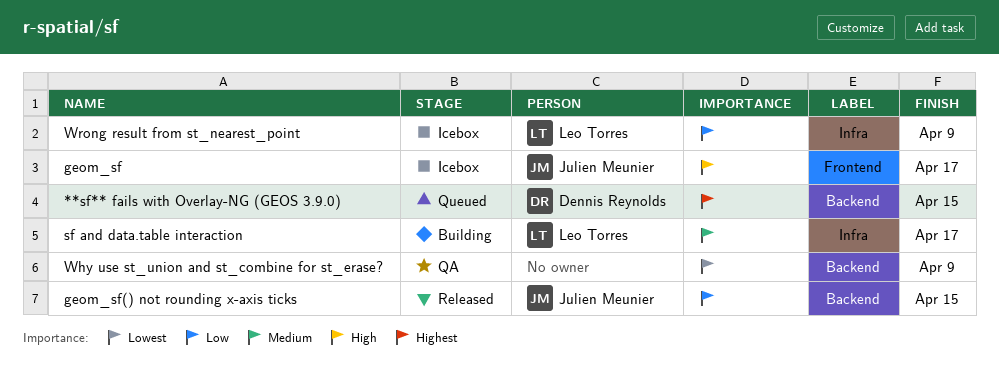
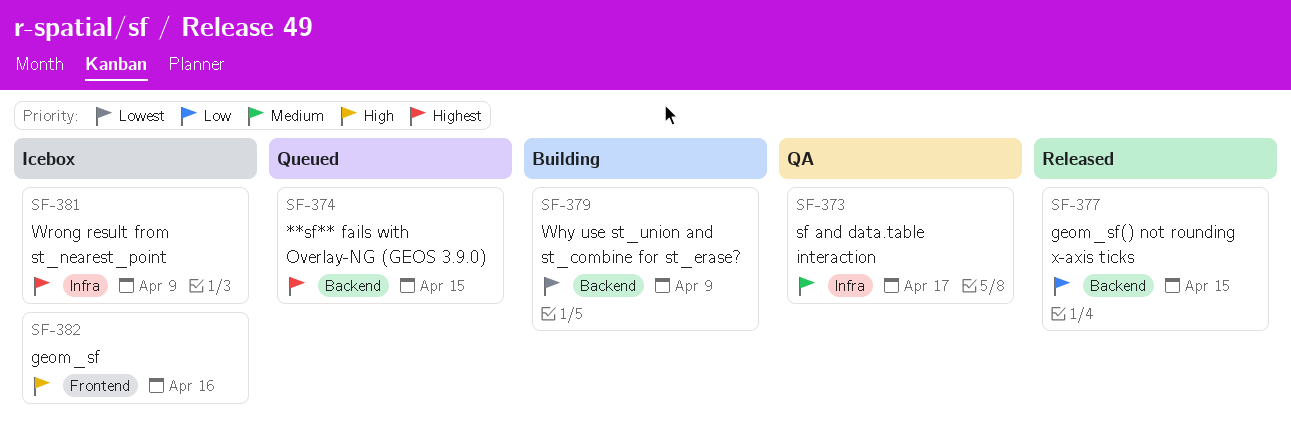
geom_sf, due: Apr 17 -> Apr 16
sf and data.table interaction, status: Building -> QA
Why use st_union and st_combine for st_erase?, status: QA -> Building
Wrong result from st_nearest_point, priority: Low -> Highest

